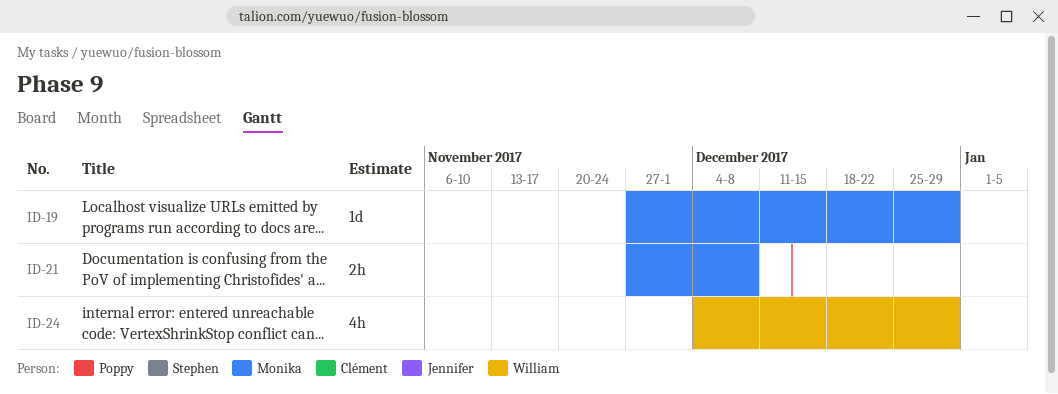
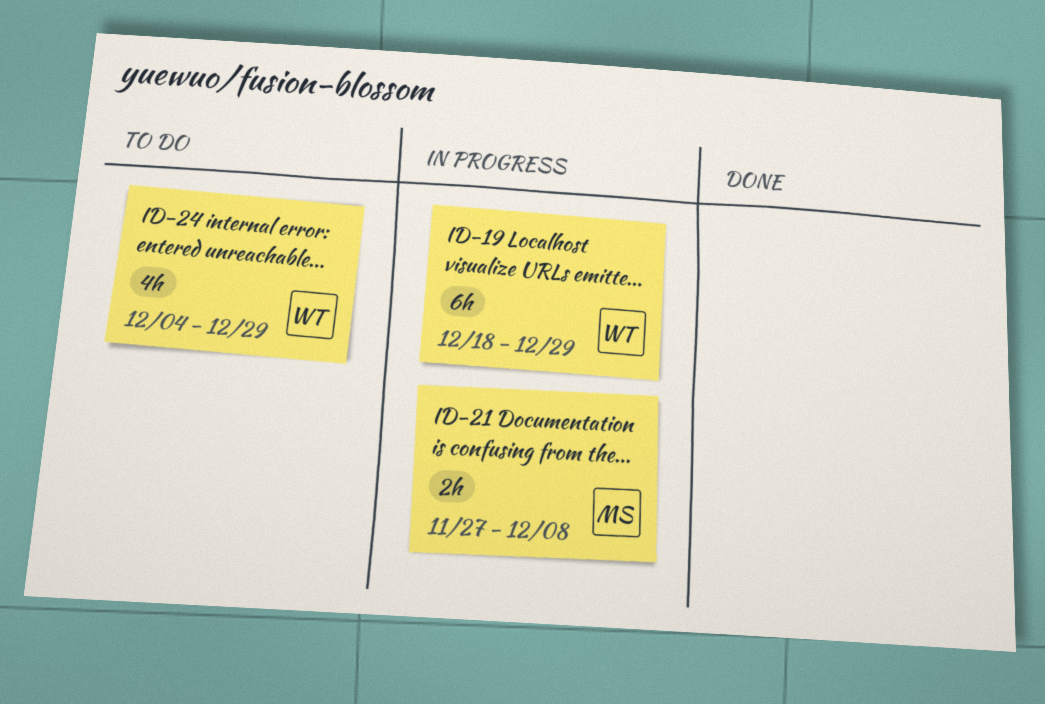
ID-19, owner: Monika -> William
ID-19, estimate: 1d -> 6h
ID-19, start: Nov 27 -> Dec 18

